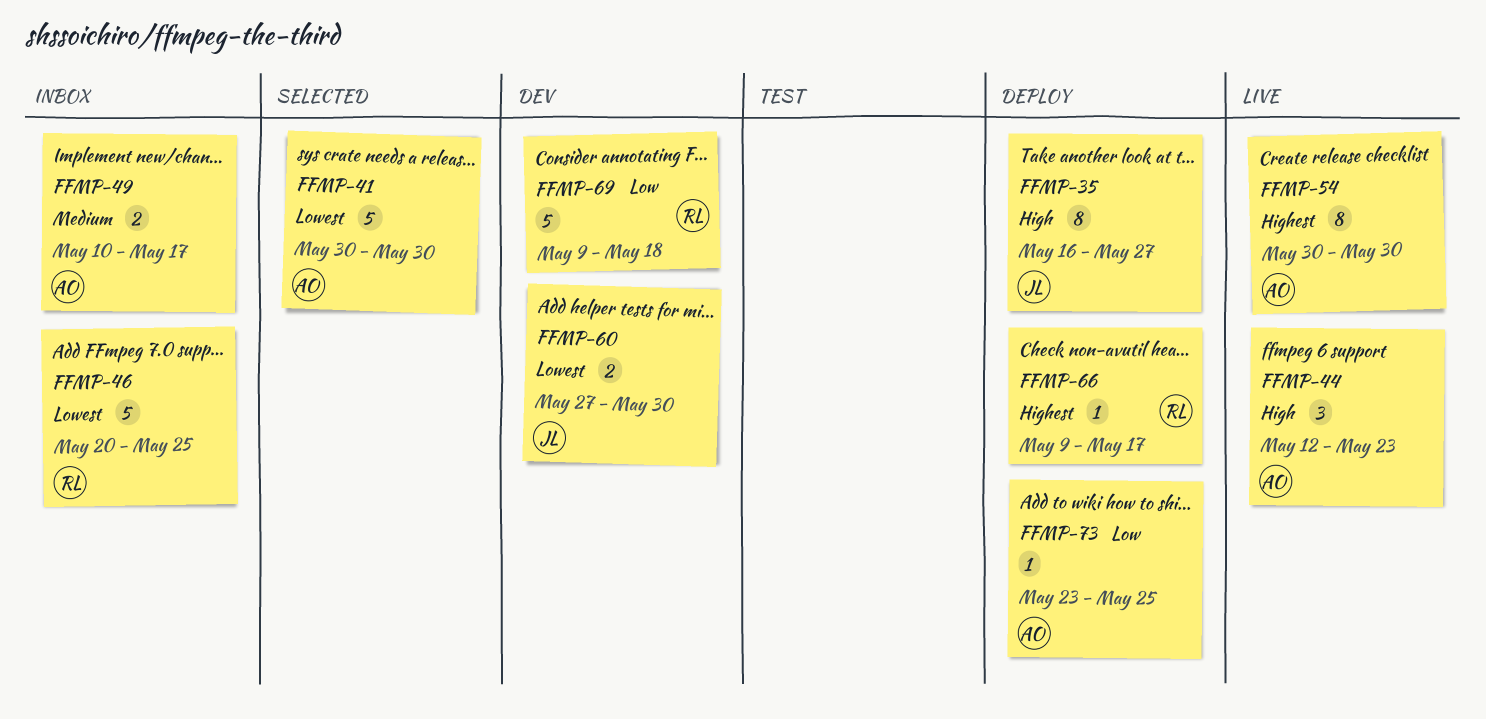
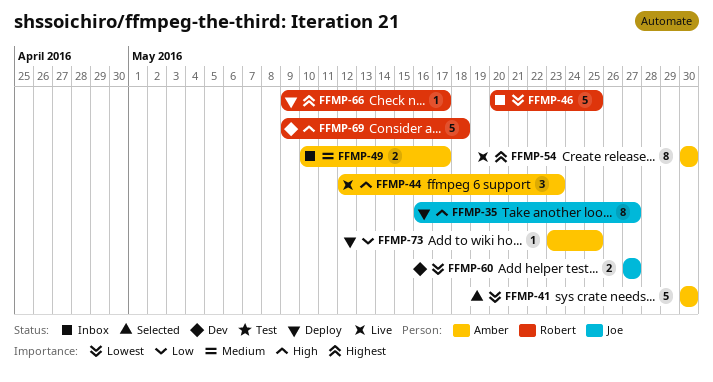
FFMP-60, due: May 30 -> May 27
FFMP-69, priority: Low -> High

